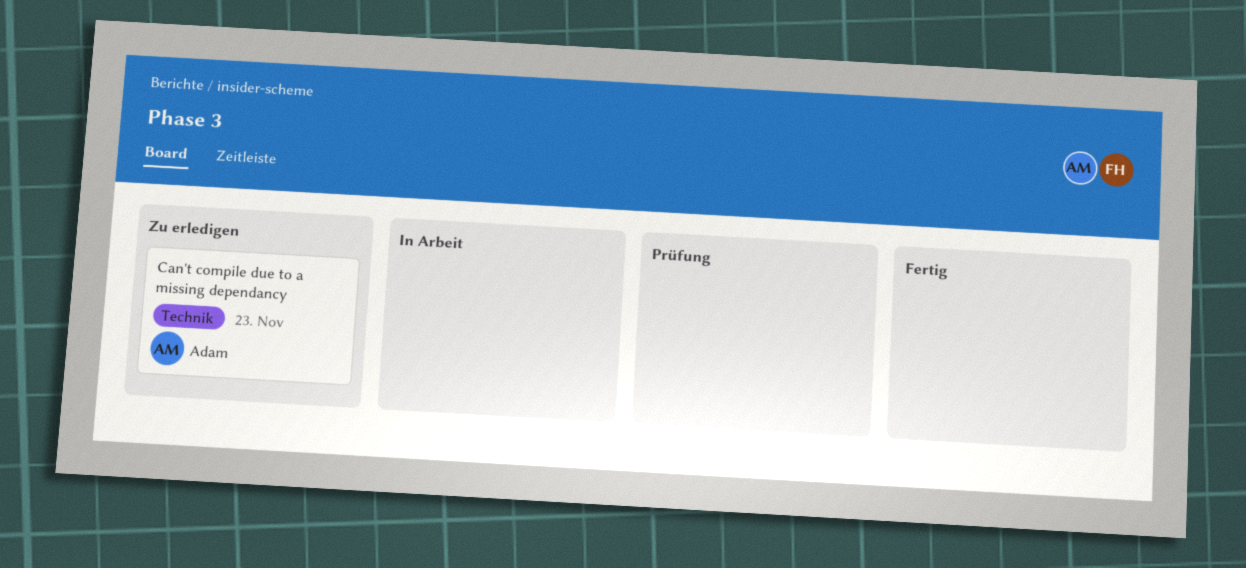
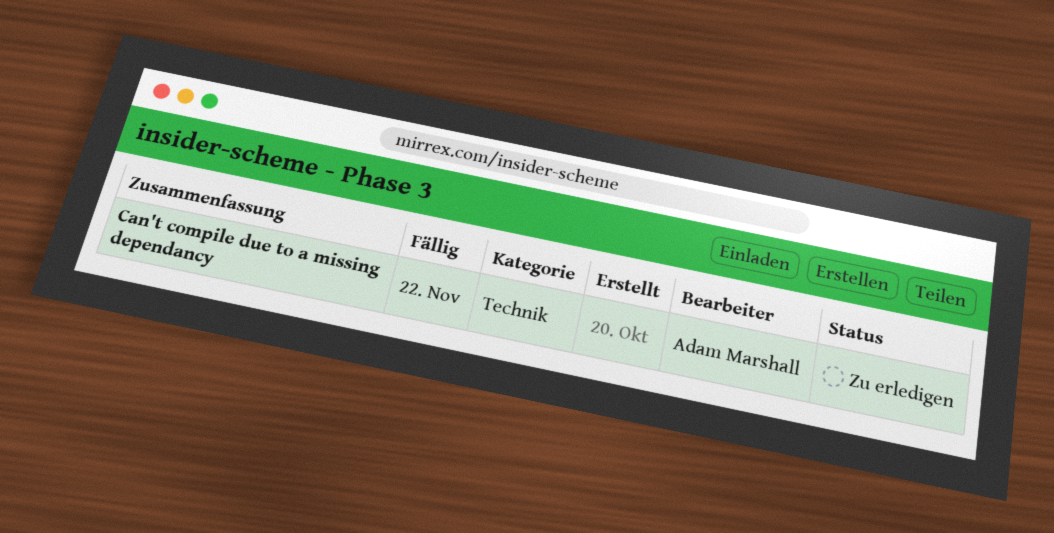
Can't compile due to a missing dependancy, due: Nov 23 -> Nov 22

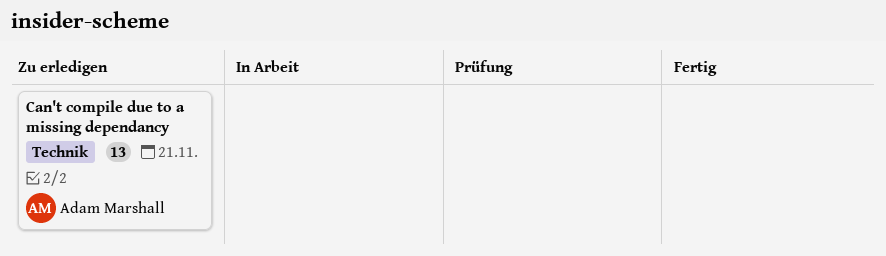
Can't compile due to a missing dependancy, due: Nov 22 -> Nov 21

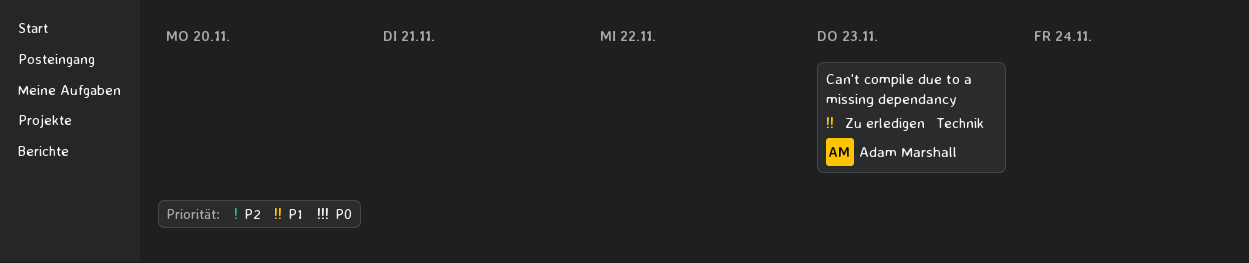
Can't compile due to a missing dependancy, due: Nov 21 -> Nov 23

